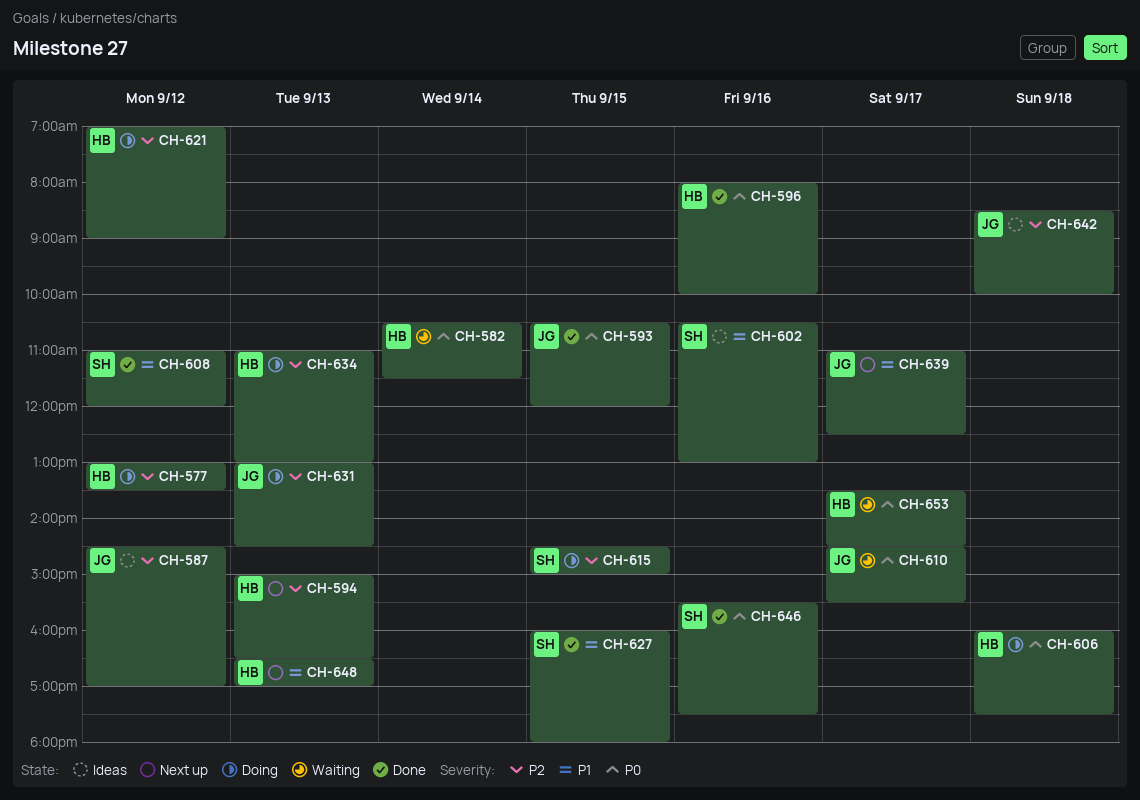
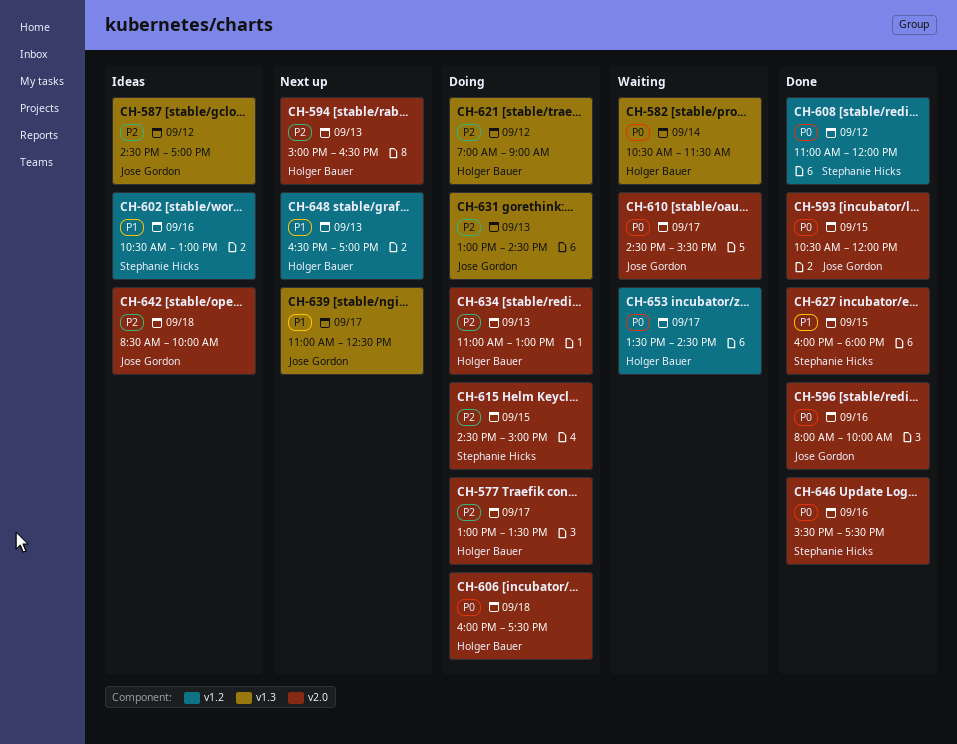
CH-577, day: Sep 12 -> Sep 17
CH-596, owner: Holger Bauer -> Jose Gordon
CH-608, priority: P1 -> P0

